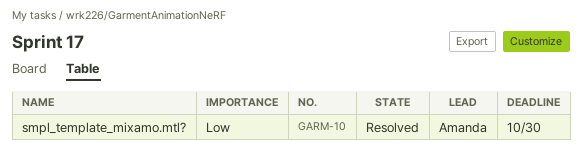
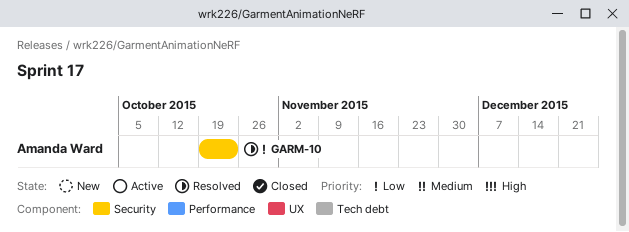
GARM-10, due: Oct 30 -> Oct 23

